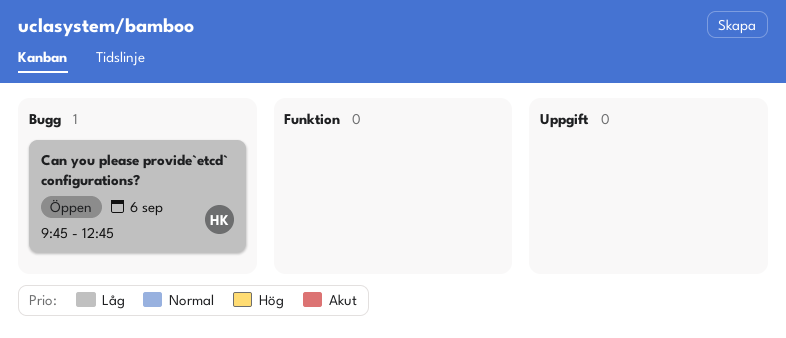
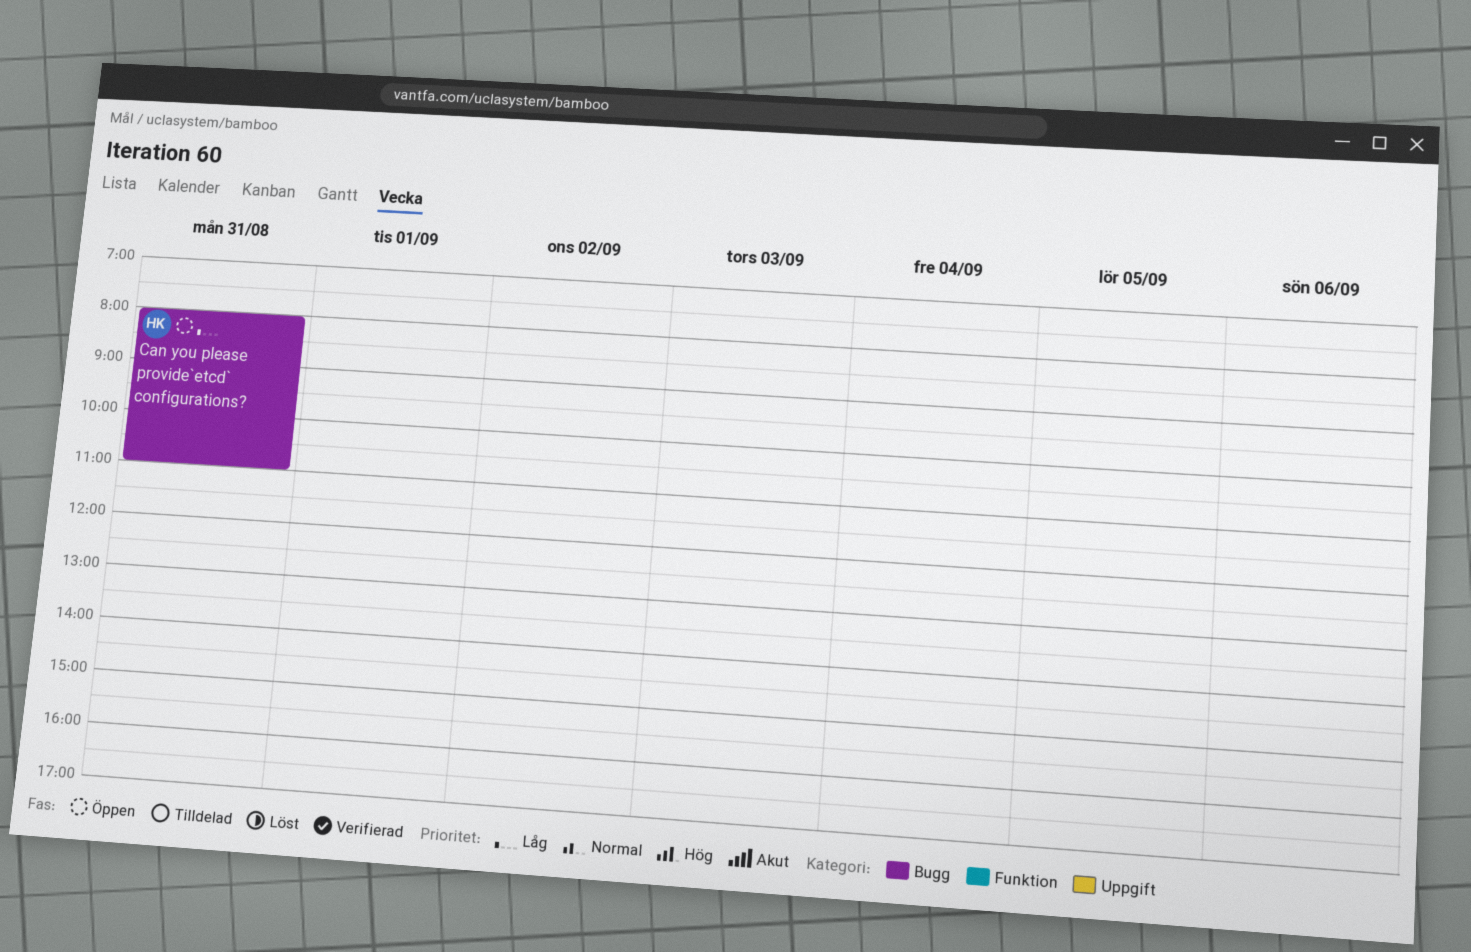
Can you please provide`etcd` configurations?, day: Sep 6 -> Aug 31
Can you please provide`etcd` configurations?, begins: 09:45 -> 08:00
Can you please provide`etcd` configurations?, ends: 12:45 -> 11:00

